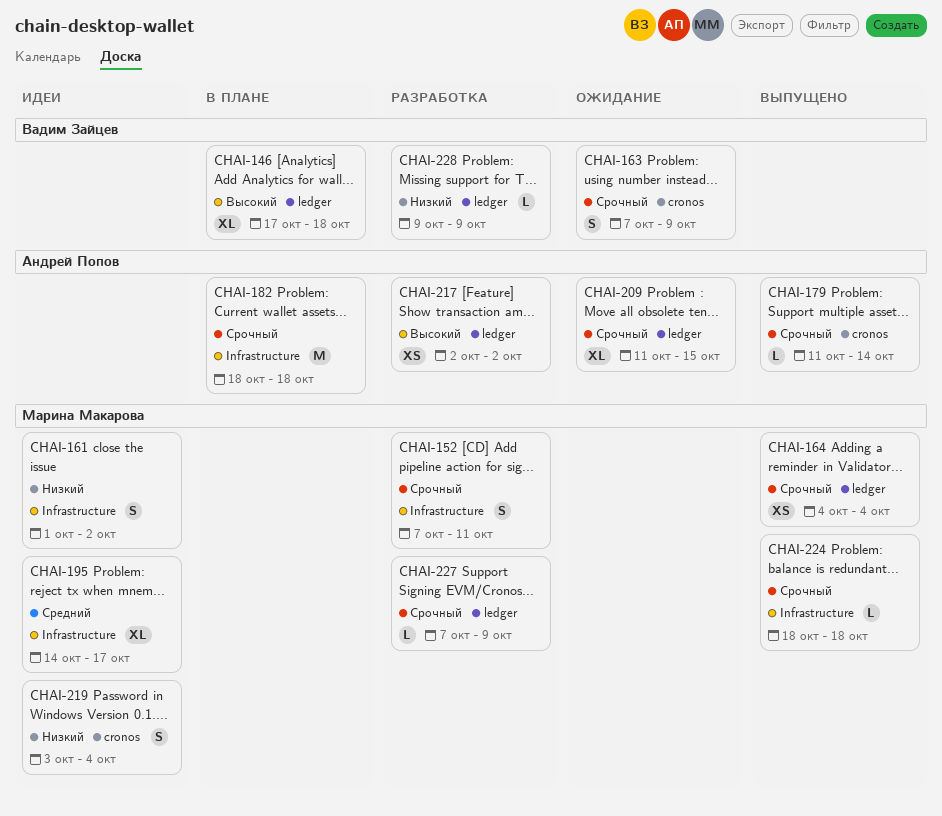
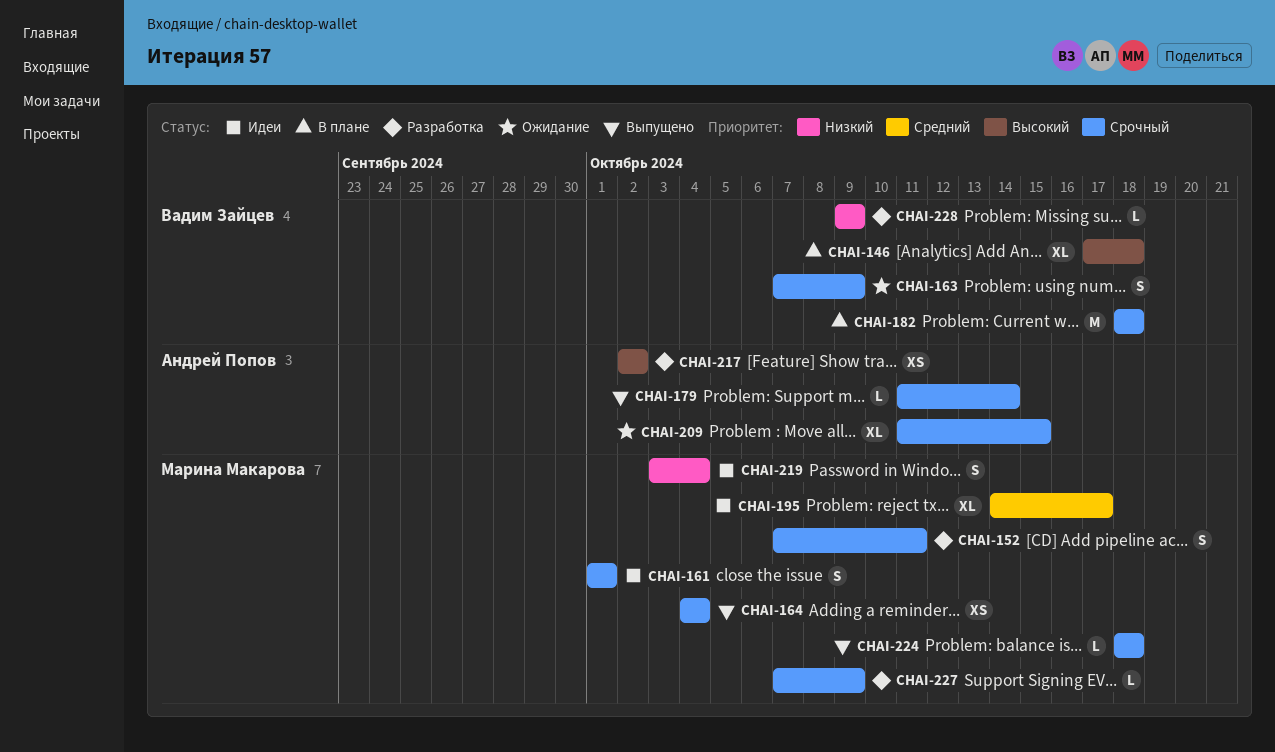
CHAI-161, priority: Низкий -> Срочный
CHAI-161, due: Oct 2 -> Oct 1
CHAI-182, owner: Андрей Попов -> Вадим Зайцев

